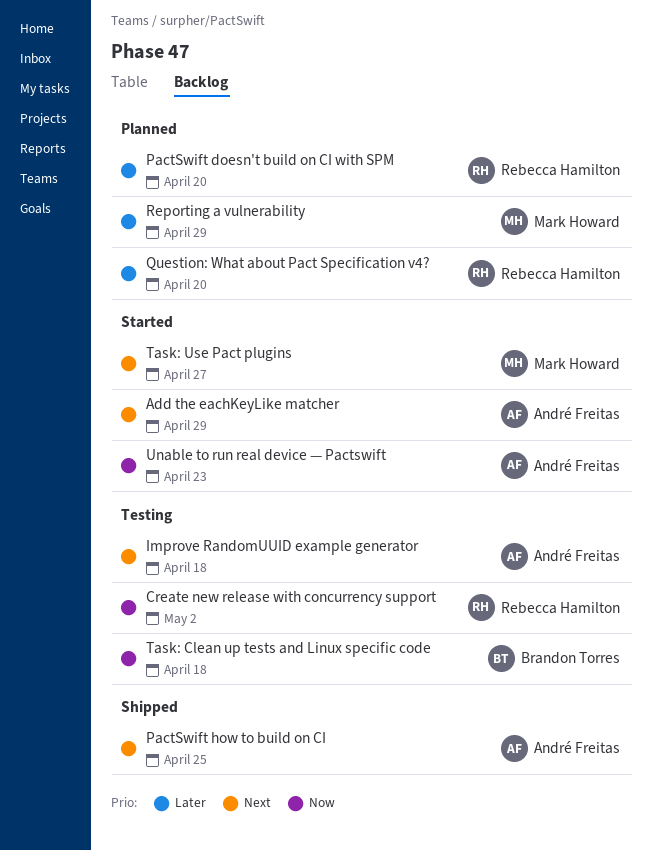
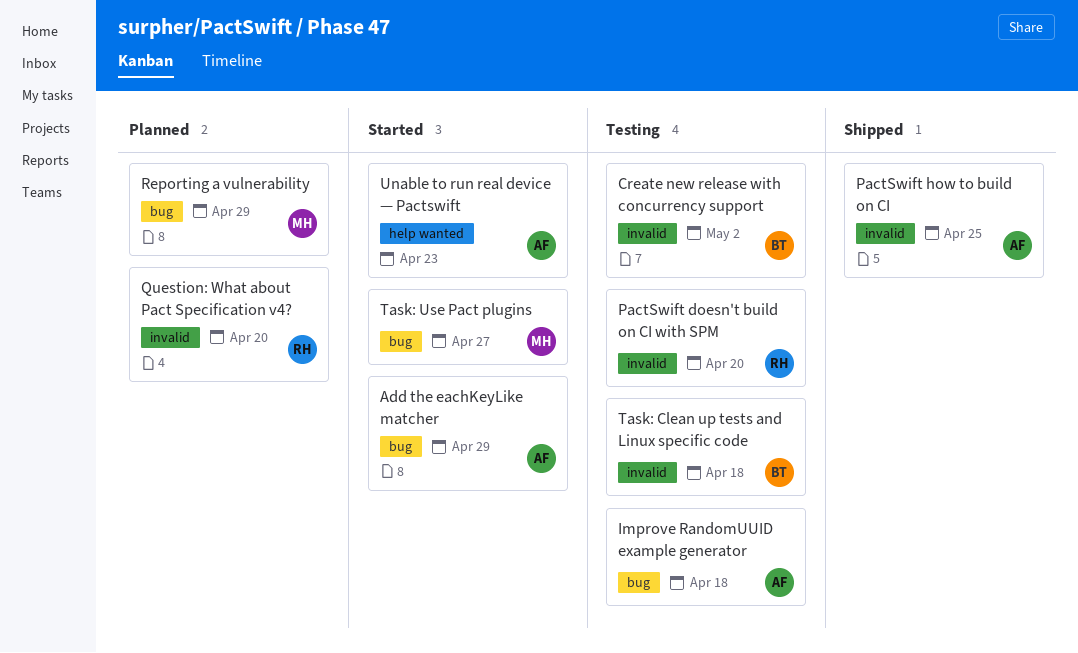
Create new release with concurrency support, owner: Rebecca Hamilton -> Brandon Torres
PactSwift doesn't build on CI with SPM, status: Planned -> Testing

